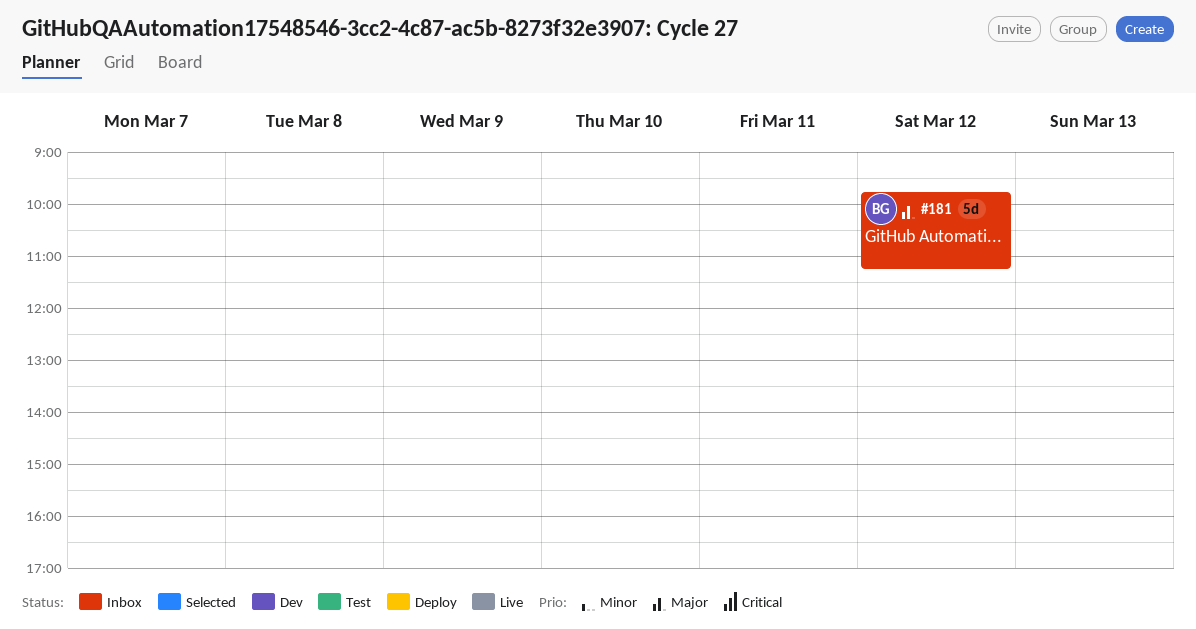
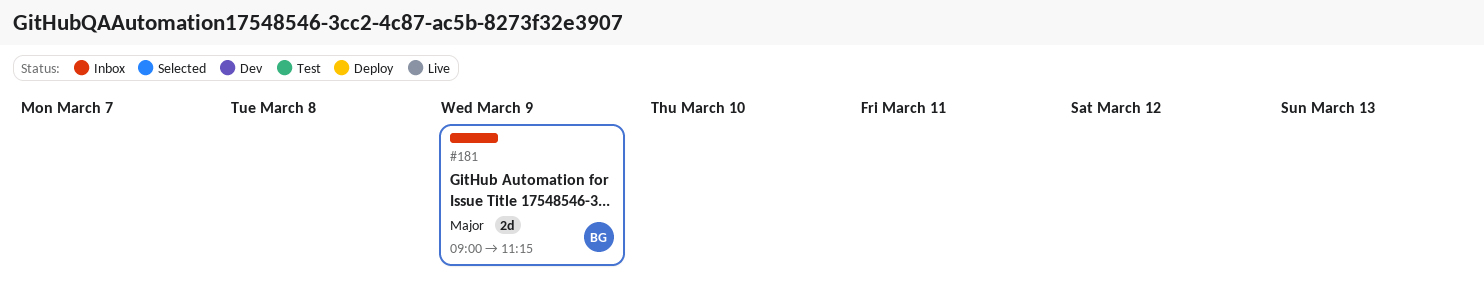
#181, estimate: 5d -> 2d
#181, day: Mar 12 -> Mar 9
#181, begins: 09:45 -> 09:00

